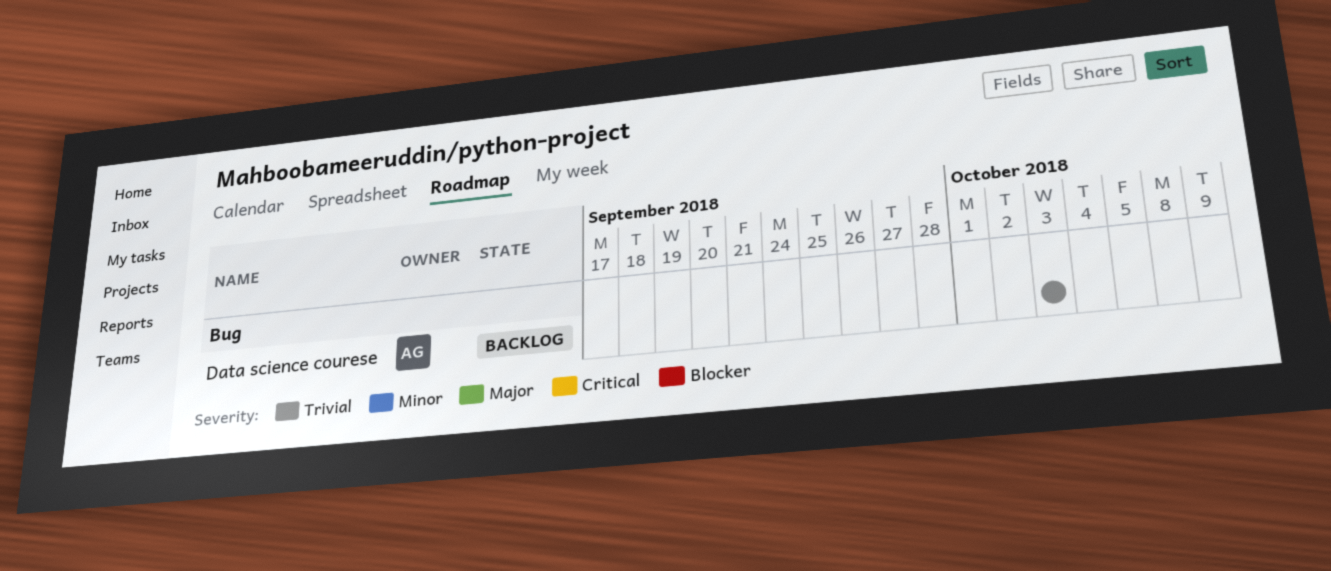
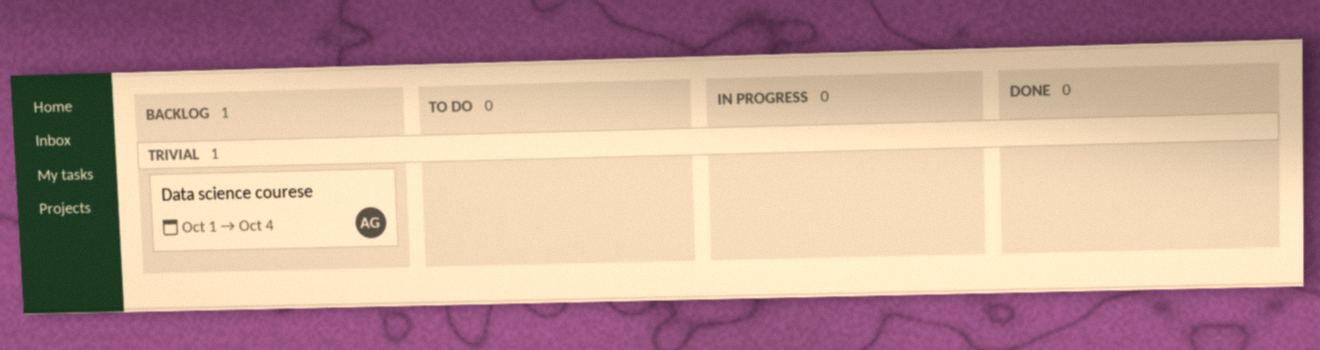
Data science courese, start: Oct 3 -> Oct 1
Data science courese, due: Oct 3 -> Oct 4

